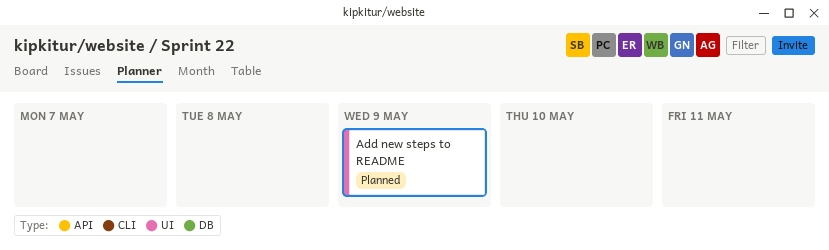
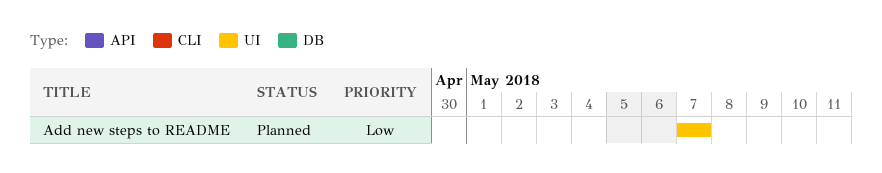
Add new steps to README, due: May 9 -> May 7

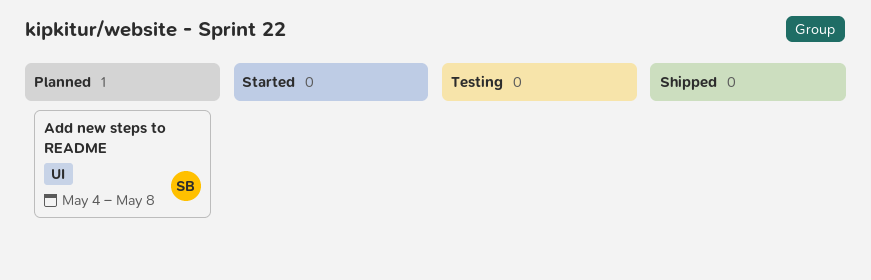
Add new steps to README, start: May 7 -> May 4
Add new steps to README, due: May 7 -> May 8

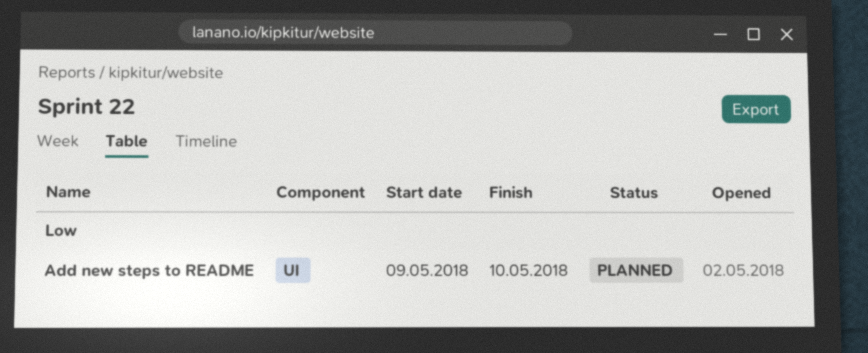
Add new steps to README, start: May 4 -> May 9
Add new steps to README, due: May 8 -> May 10

